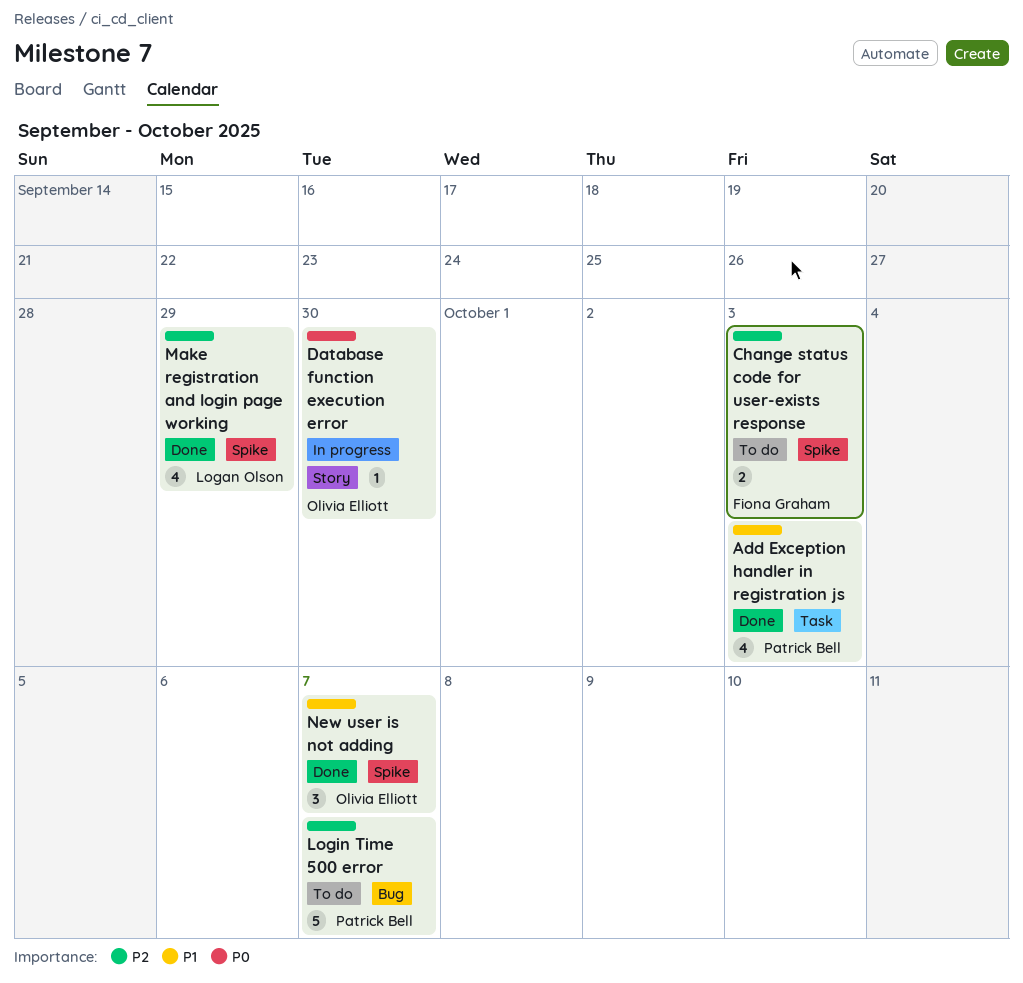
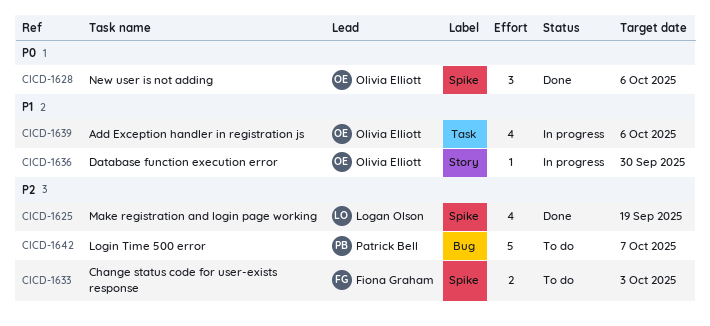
Add Exception handler in registration js, status: Done -> In progress
Add Exception handler in registration js, owner: Patrick Bell -> Olivia Elliott
Add Exception handler in registration js, due: Oct 3 -> Oct 6
Database function execution error, priority: P0 -> P1
Make registration and login page working, due: Sep 29 -> Sep 19
New user is not adding, priority: P1 -> P0
New user is not adding, due: Oct 7 -> Oct 6

